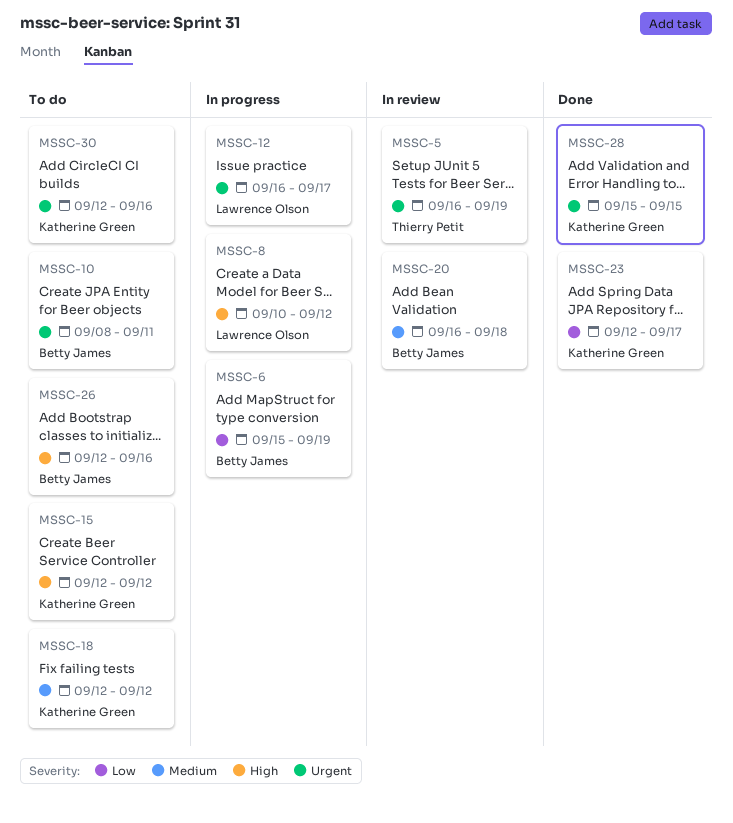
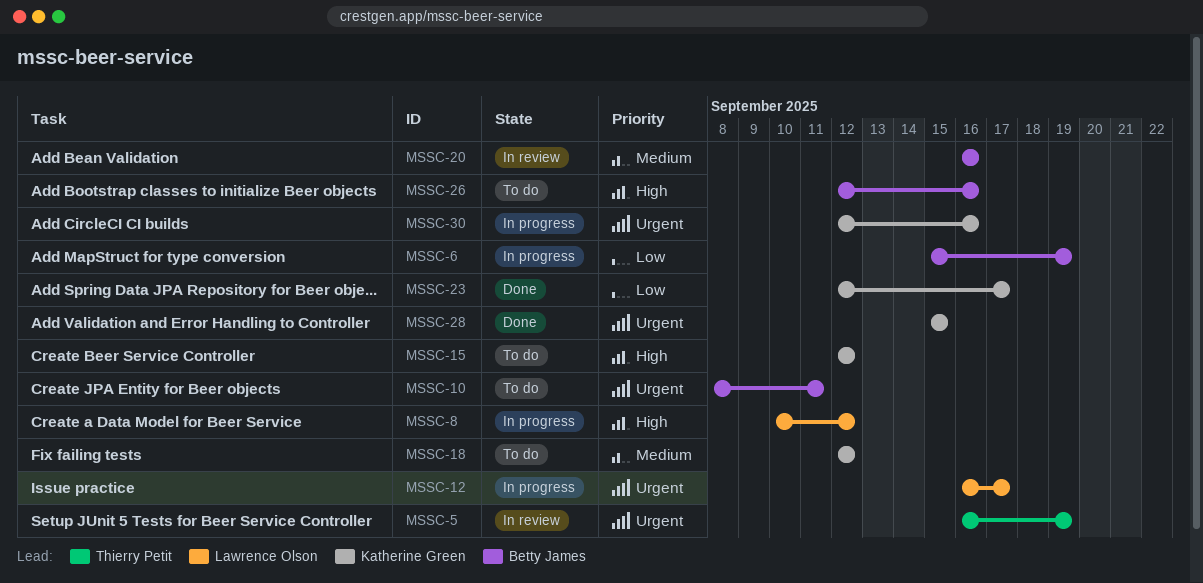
MSSC-20, due: Sep 18 -> Sep 16
MSSC-30, status: To do -> In progress

